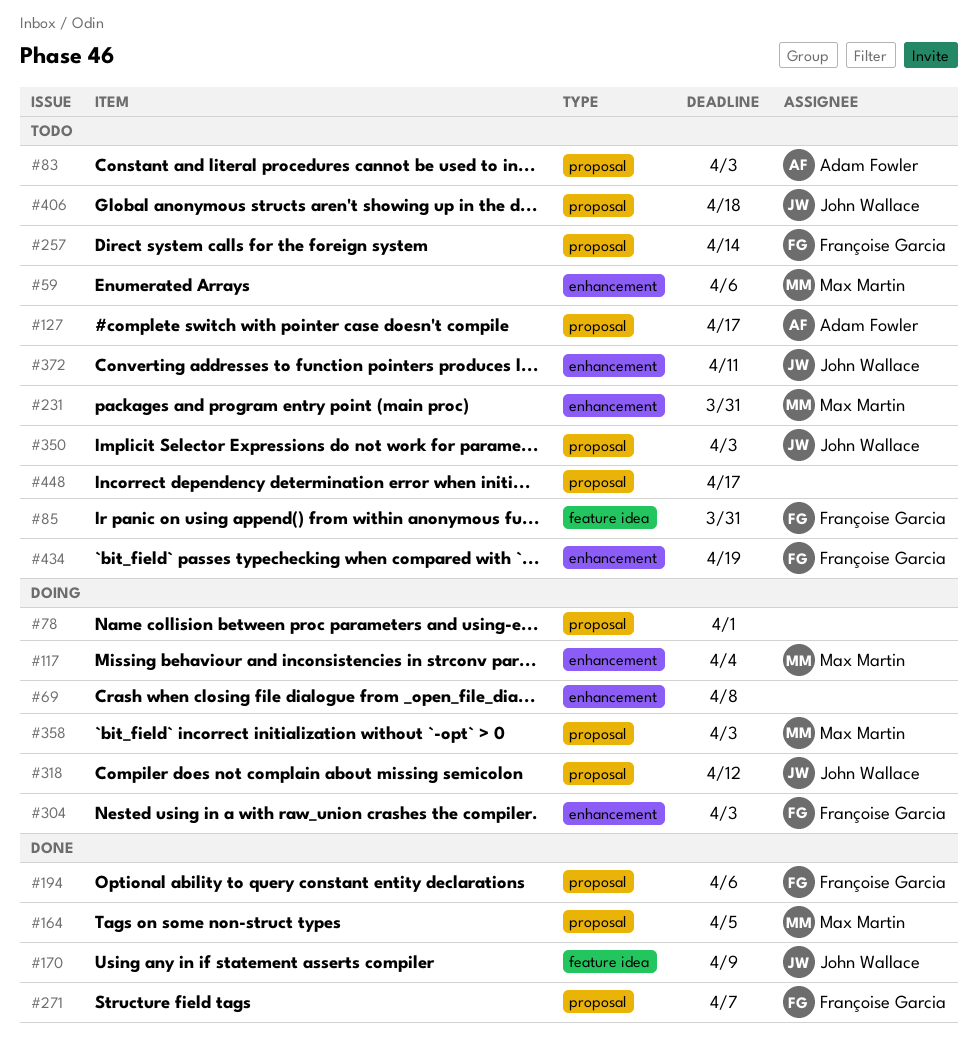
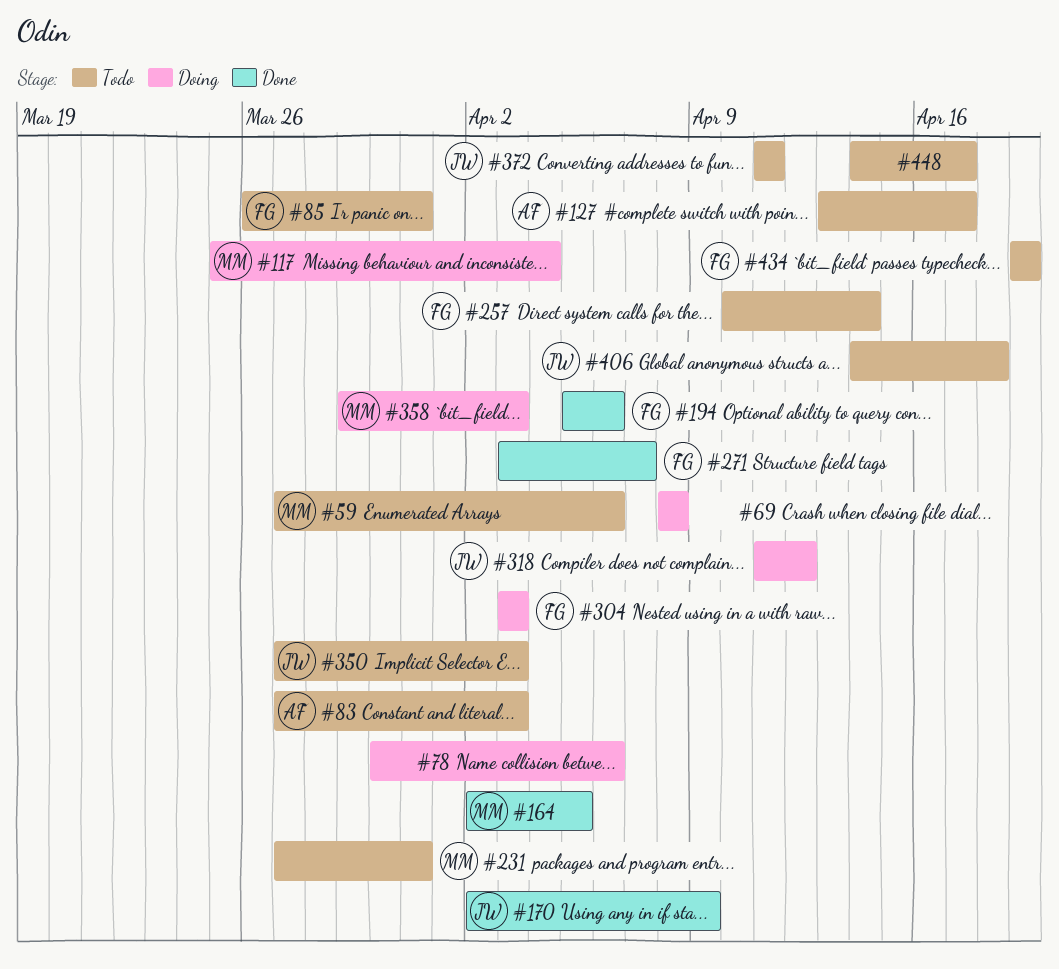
#78, due: Apr 1 -> Apr 6

